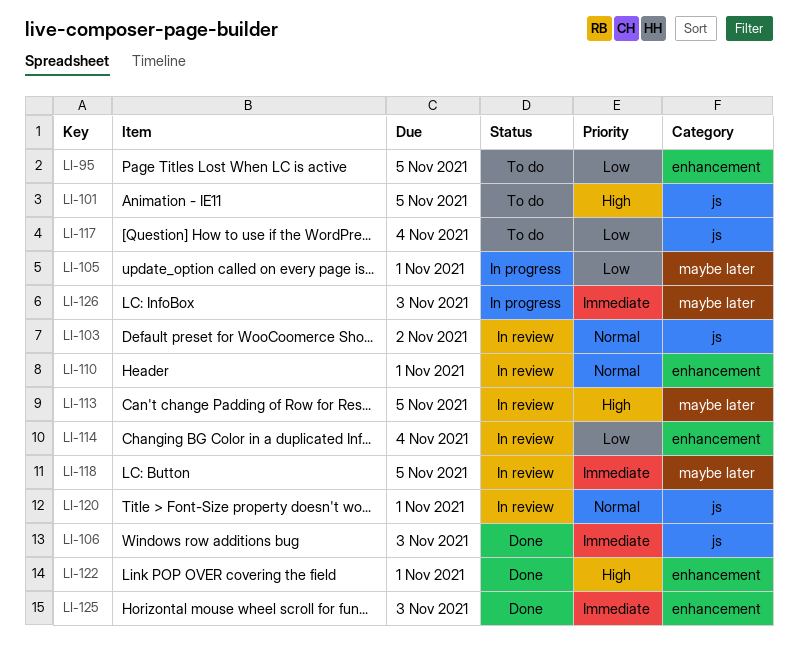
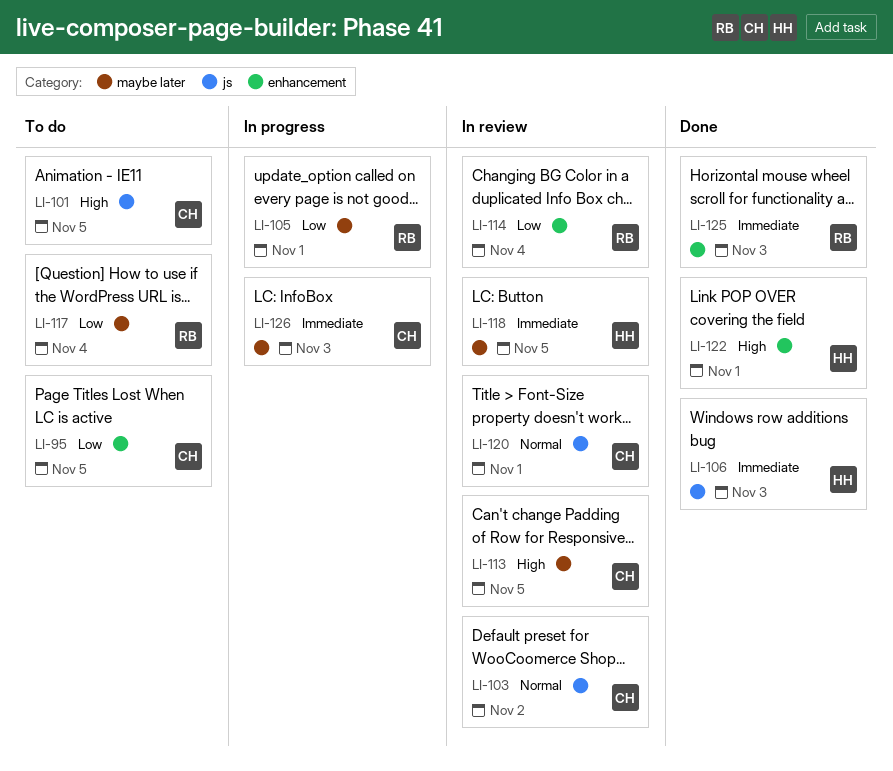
LI-110: present -> none
LI-117, label: js -> maybe later

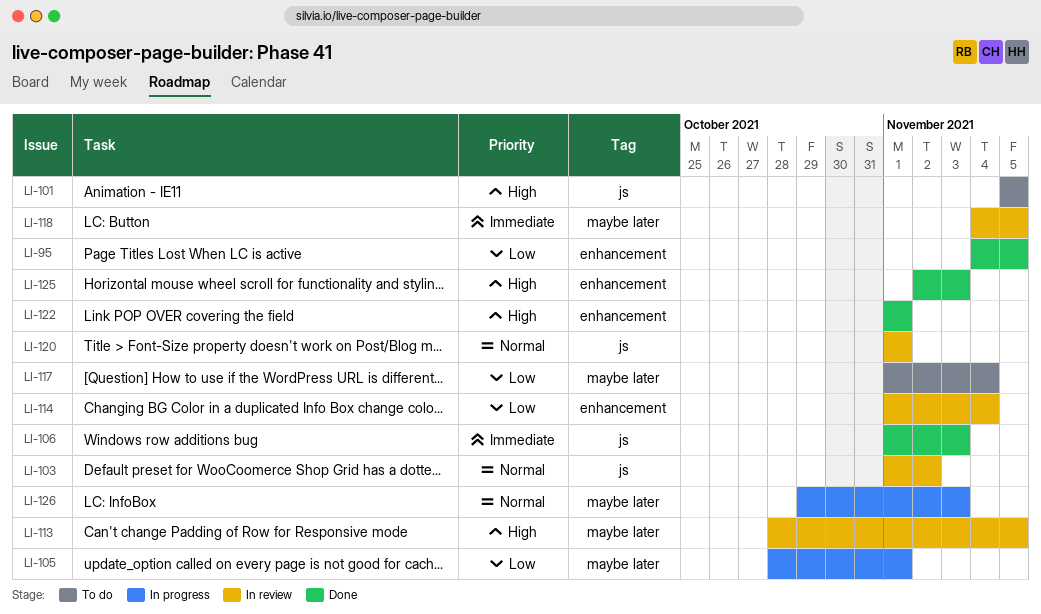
LI-95, status: To do -> Done
LI-125, priority: Immediate -> High
LI-126, priority: Immediate -> Normal

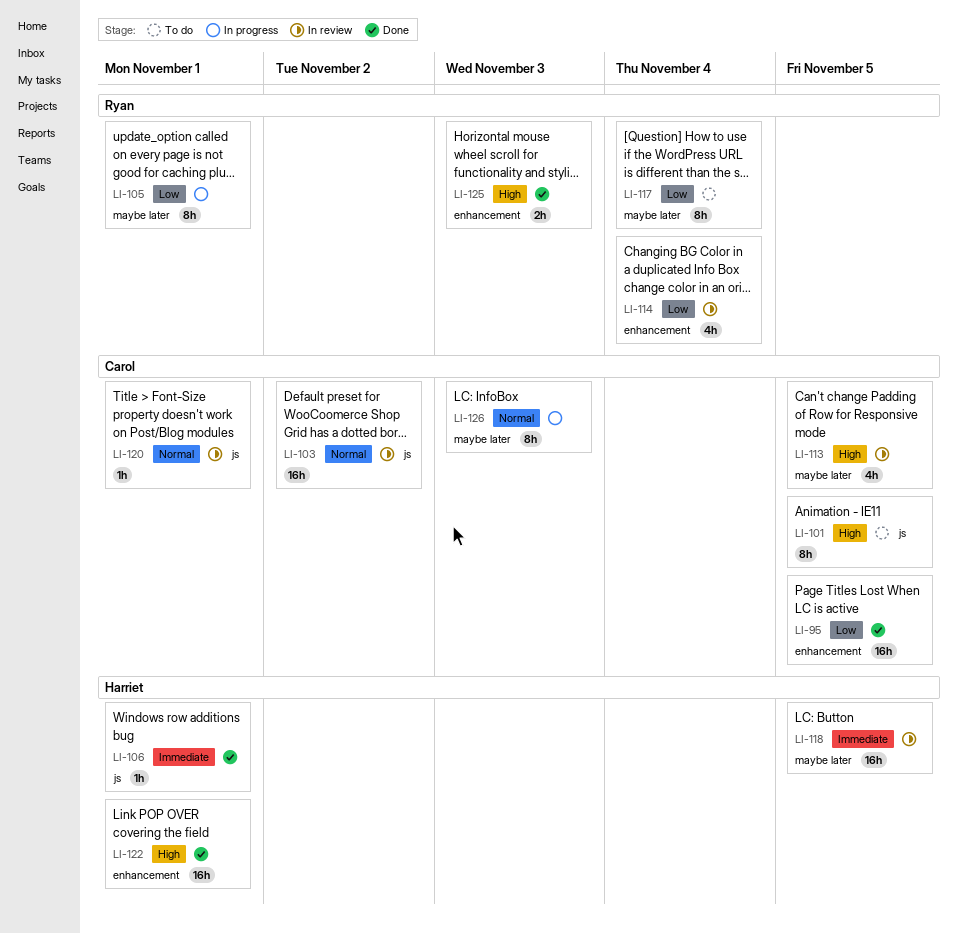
LI-106, due: Nov 3 -> Nov 1

